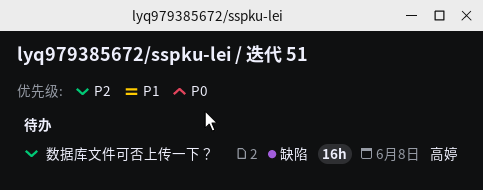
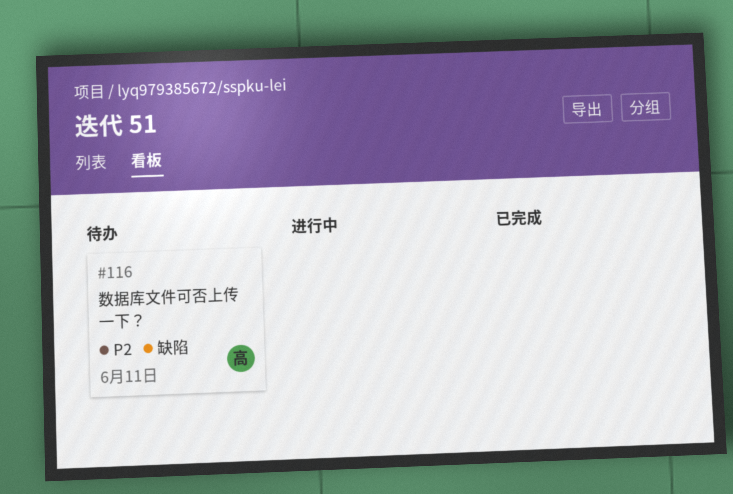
数据库文件可否上传一下？, due: Jun 8 -> Jun 11

